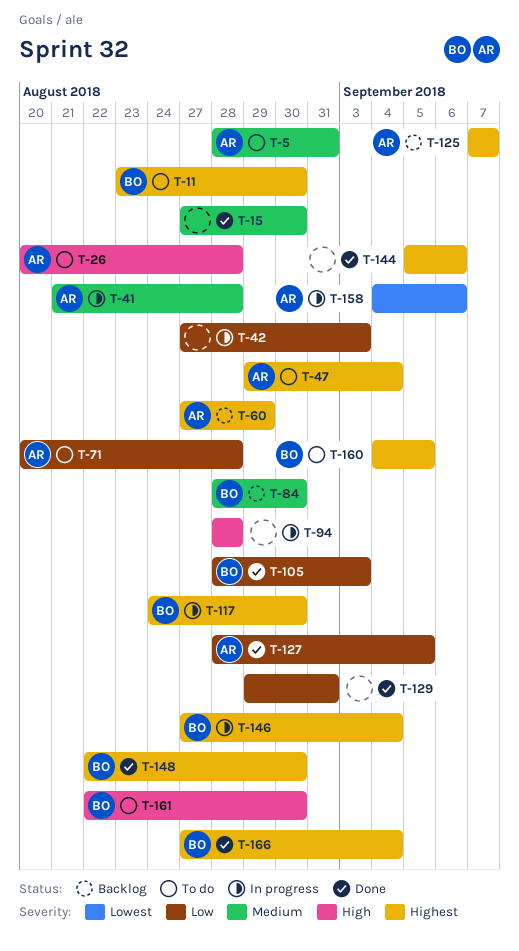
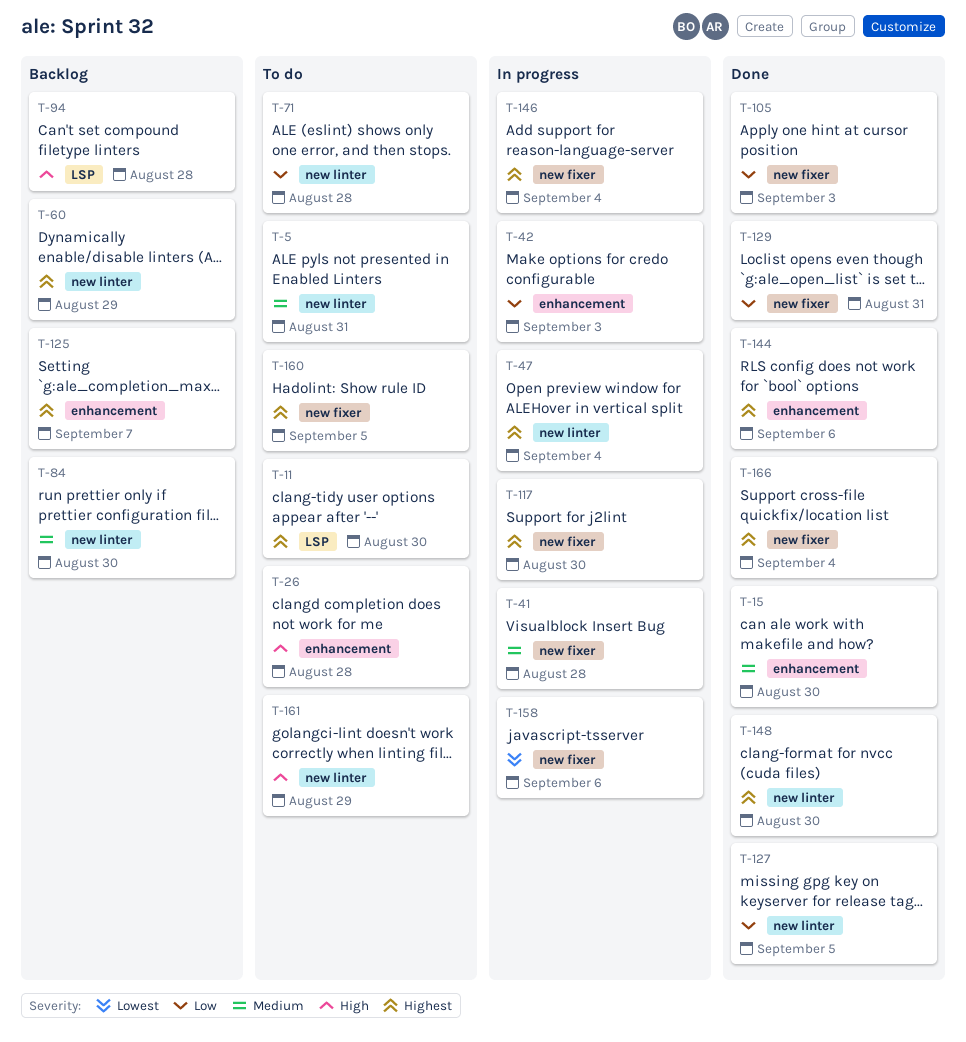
T-47, status: To do -> In progress
T-94, status: In progress -> Backlog
T-161, due: Aug 30 -> Aug 29

